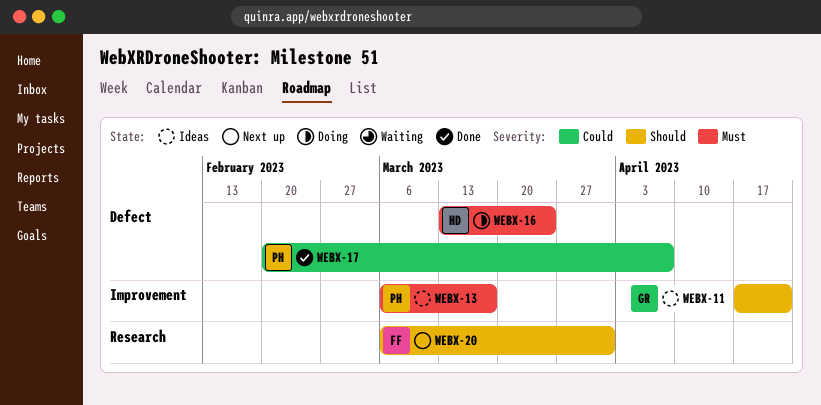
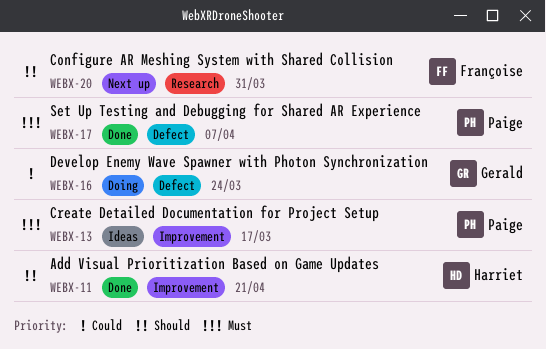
WEBX-11, status: Ideas -> Done
WEBX-11, owner: Gerald -> Harriet
WEBX-16, owner: Harriet -> Gerald
WEBX-16, priority: Must -> Could
WEBX-17, priority: Could -> Must

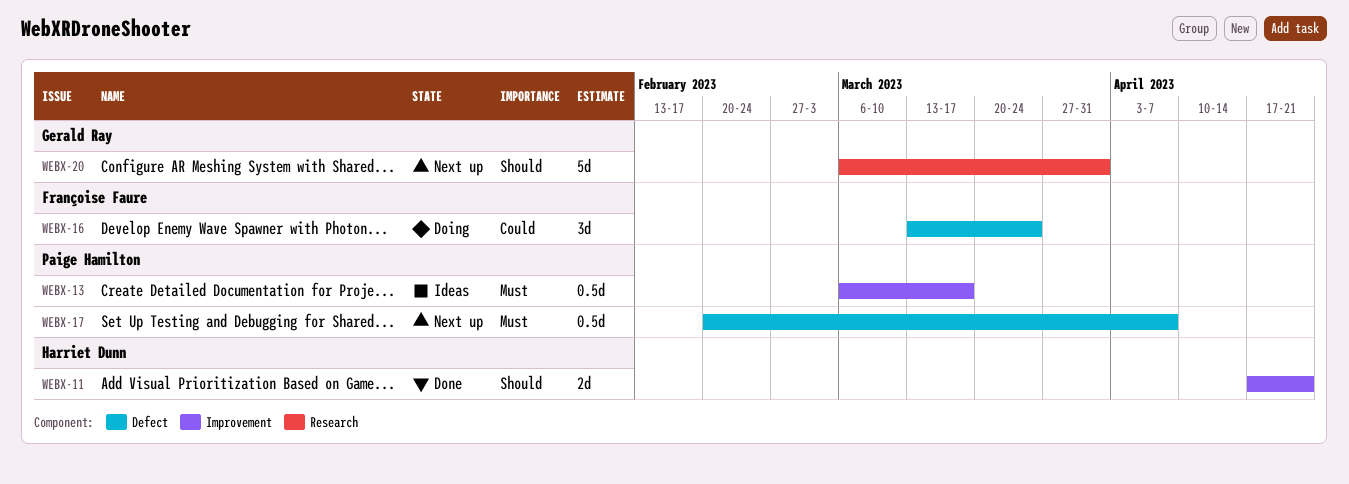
WEBX-16, owner: Gerald Ray -> Françoise Faure
WEBX-17, status: Done -> Next up
WEBX-20, owner: Françoise Faure -> Gerald Ray

